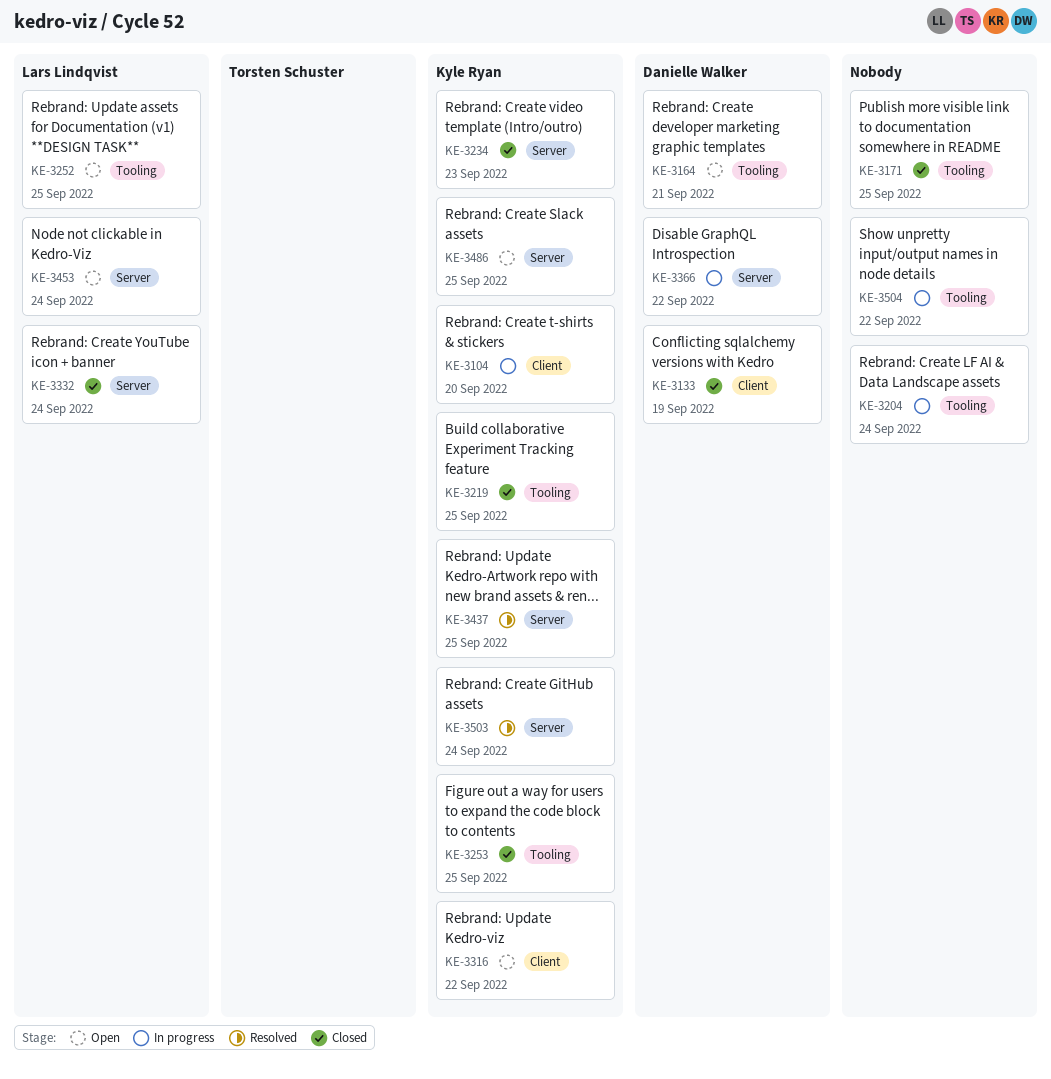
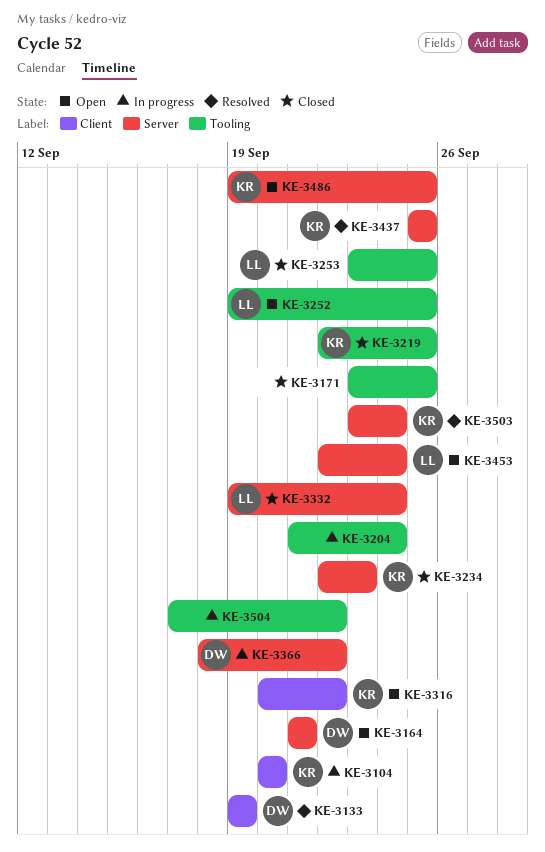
KE-3133, status: Closed -> Resolved
KE-3164, label: Tooling -> Server
KE-3253, owner: Kyle Ryan -> Lars Lindqvist

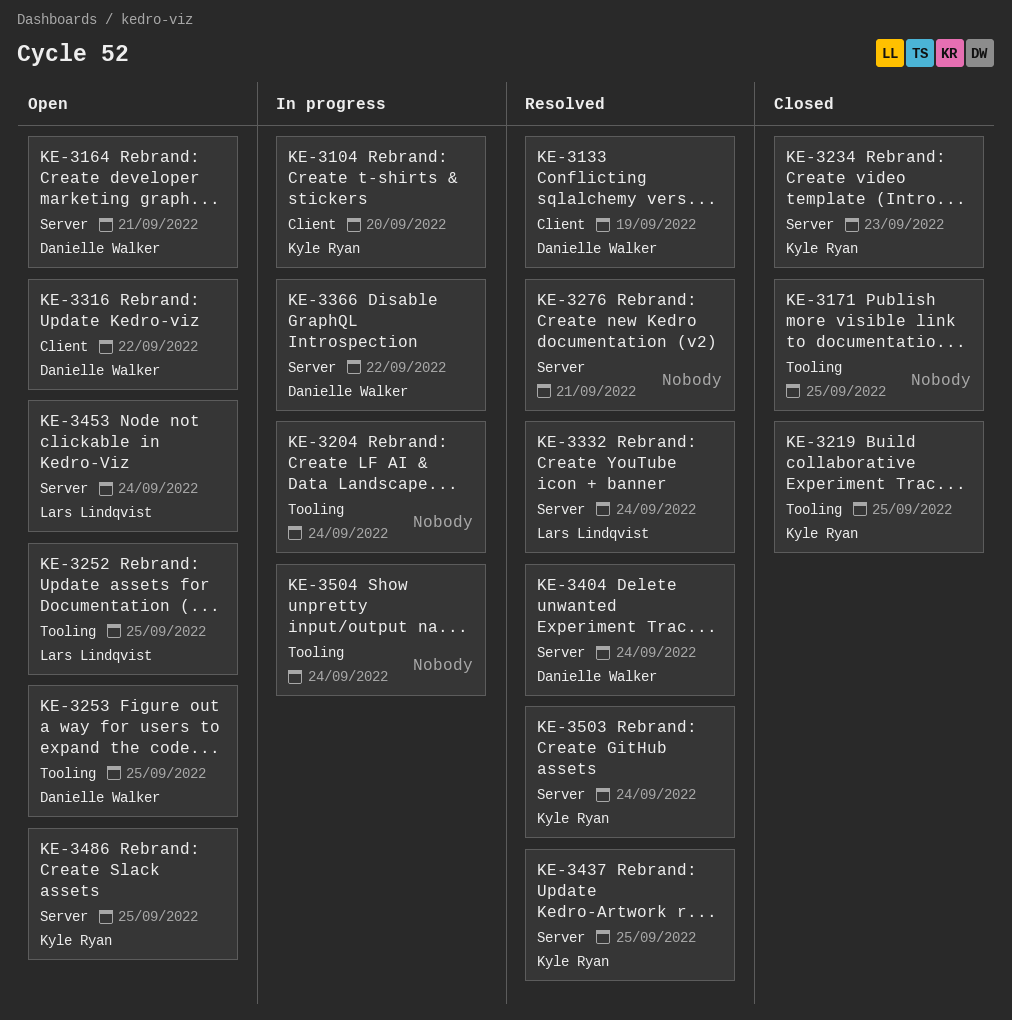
KE-3253, status: Closed -> Open
KE-3253, owner: Lars Lindqvist -> Danielle Walker
KE-3276: none -> present
KE-3316, owner: Kyle Ryan -> Danielle Walker
KE-3332, status: Closed -> Resolved
KE-3404: none -> present
KE-3504, due: Sep 22 -> Sep 24

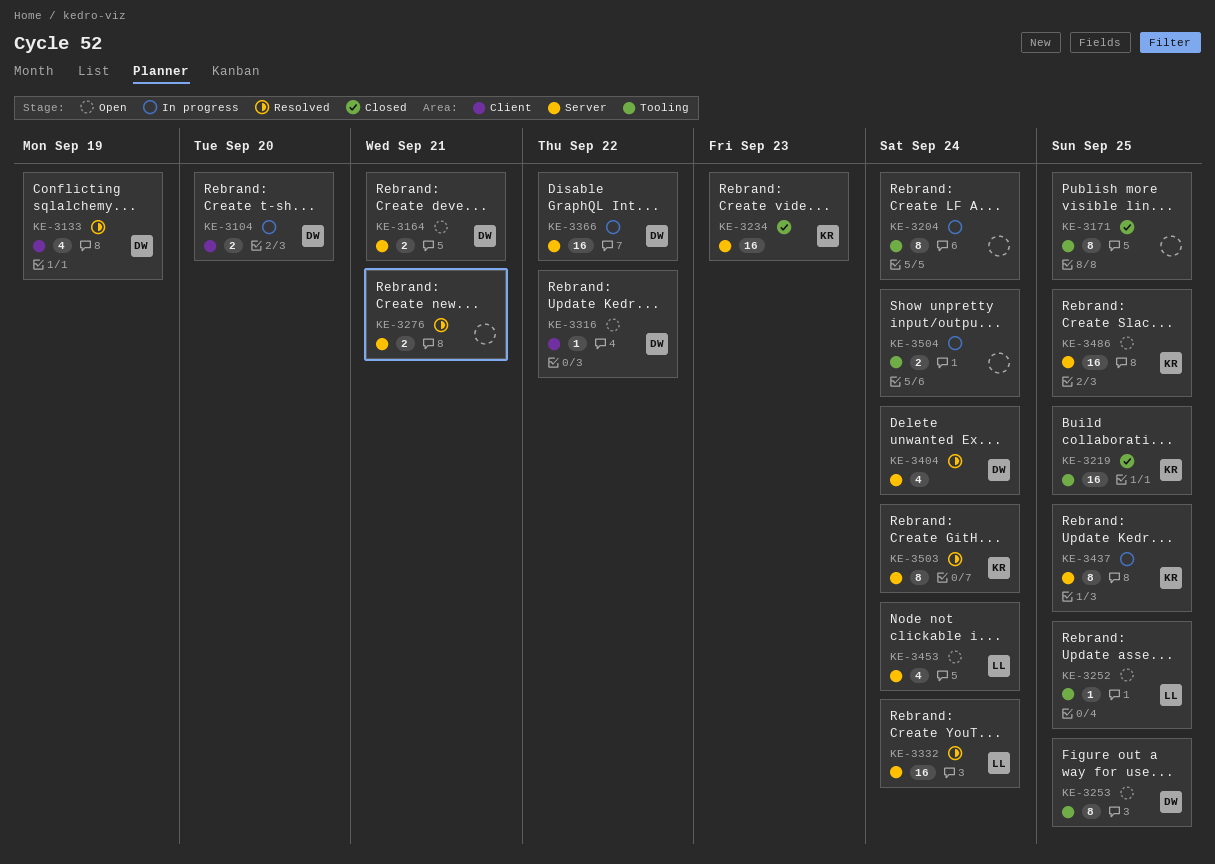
KE-3104, owner: Kyle Ryan -> Danielle Walker
KE-3437, status: Resolved -> In progress

